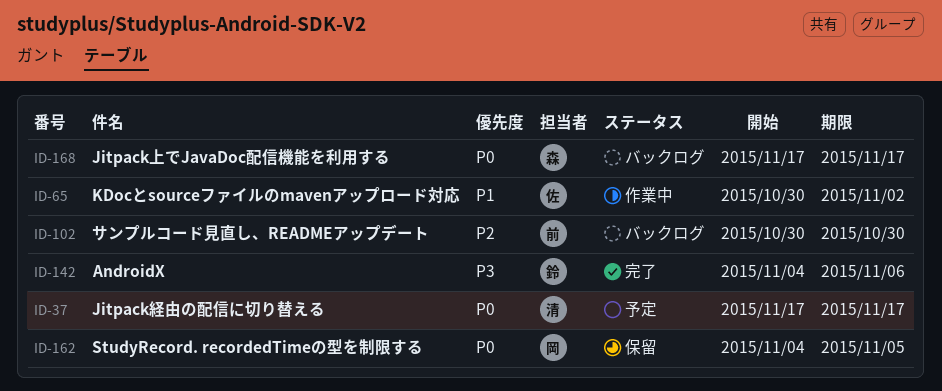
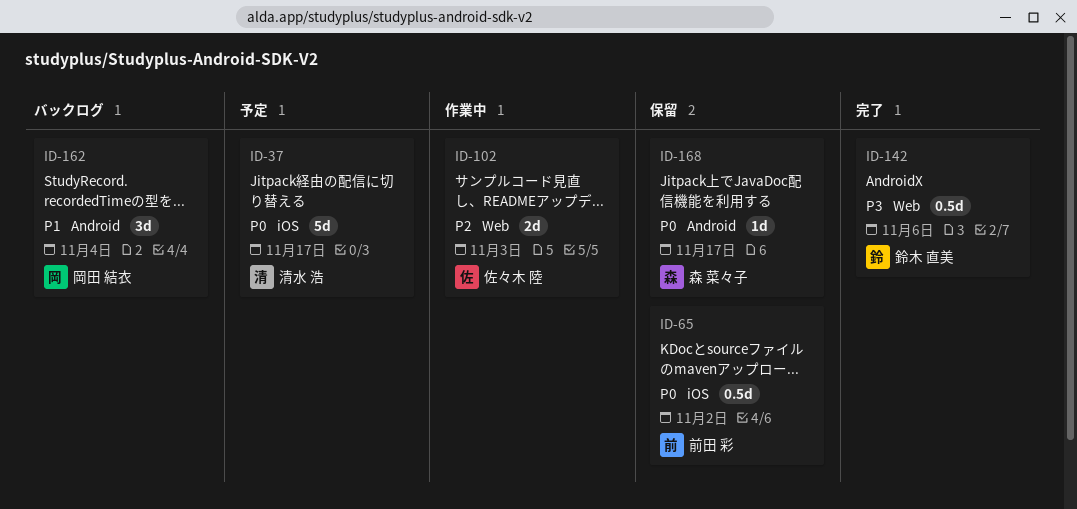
ID-65, status: 作業中 -> 保留
ID-65, owner: 佐々木 陸 -> 前田 彩
ID-65, priority: P1 -> P0
ID-102, status: バックログ -> 作業中
ID-102, owner: 前田 彩 -> 佐々木 陸
ID-102, due: Oct 30 -> Nov 3
ID-162, status: 保留 -> バックログ
ID-162, priority: P0 -> P1
ID-162, due: Nov 5 -> Nov 4
ID-168, status: バックログ -> 保留

